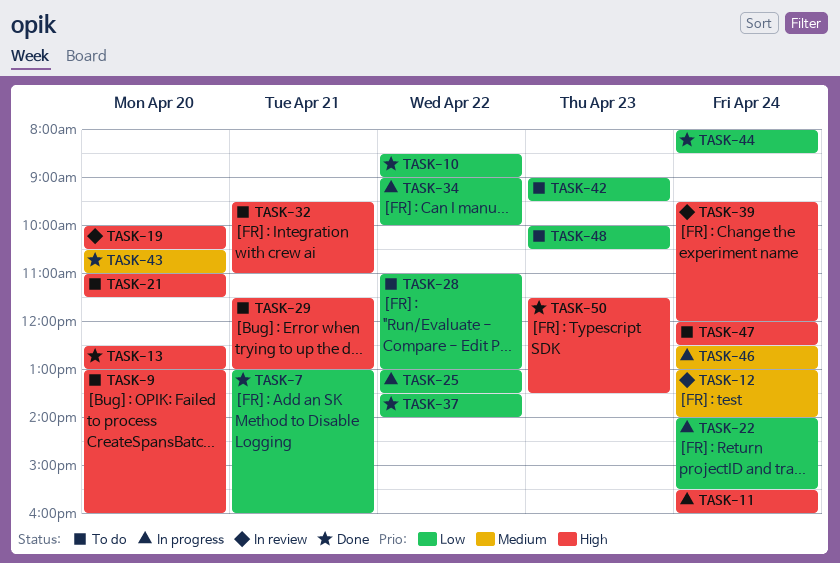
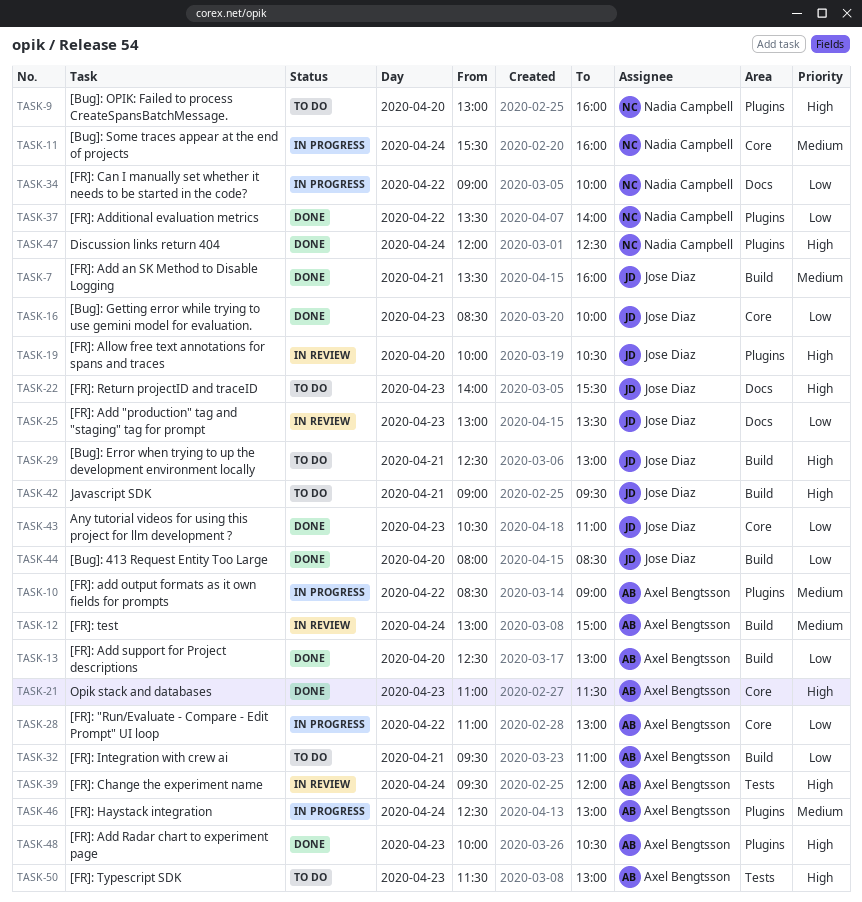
TASK-7, priority: Low -> Medium
TASK-7, begins: 13:00 -> 13:30
TASK-10, status: Done -> In progress
TASK-10, priority: Low -> Medium
TASK-11, priority: High -> Medium
TASK-12, ends: 14:00 -> 15:00
TASK-13, priority: High -> Low
TASK-16: none -> present
TASK-21, status: To do -> Done
TASK-21, day: Apr 20 -> Apr 23
TASK-22, status: In progress -> To do
TASK-22, priority: Low -> High
TASK-22, day: Apr 24 -> Apr 23
TASK-25, status: In progress -> In review
TASK-25, day: Apr 22 -> Apr 23
TASK-28, status: To do -> In progress
TASK-29, begins: 11:30 -> 12:30
TASK-32, priority: High -> Low
TASK-42, priority: Low -> High
TASK-42, day: Apr 23 -> Apr 21
TASK-43, priority: Medium -> Low
TASK-43, day: Apr 20 -> Apr 23
TASK-44, day: Apr 24 -> Apr 20
TASK-47, status: To do -> Done
TASK-48, status: To do -> Done
TASK-48, priority: Low -> High
TASK-50, status: Done -> To do
TASK-50, ends: 13:30 -> 13:00

